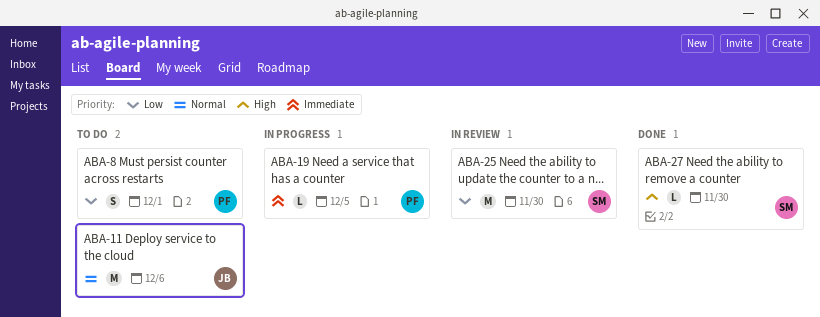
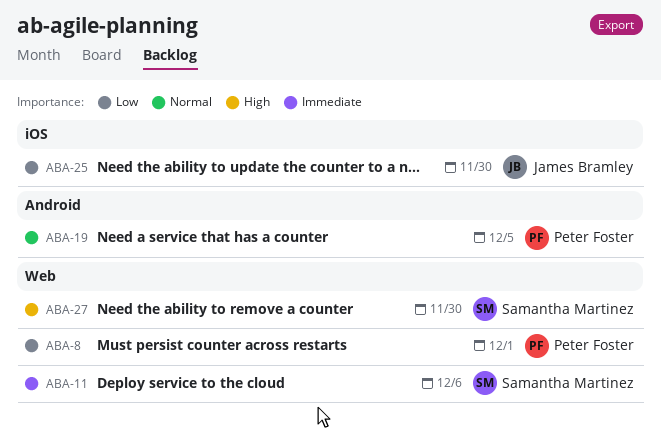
ABA-11, owner: James Bramley -> Samantha Martinez
ABA-11, priority: Normal -> Immediate
ABA-19, priority: Immediate -> Normal
ABA-25, owner: Samantha Martinez -> James Bramley

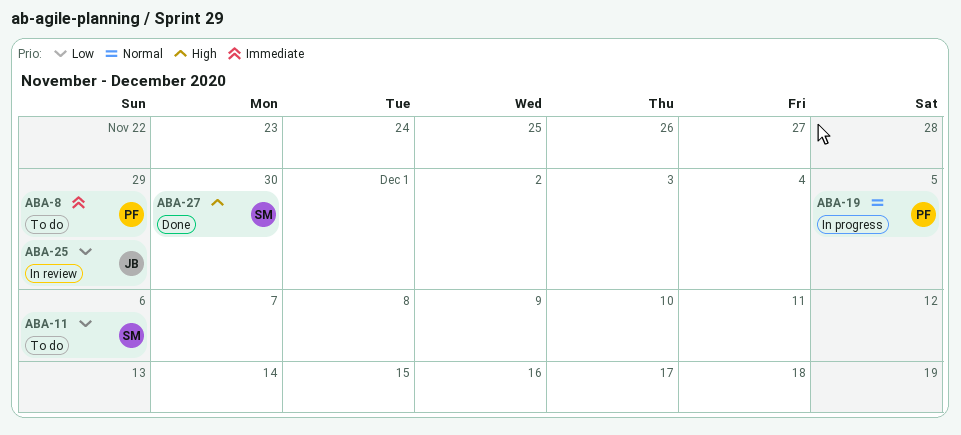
ABA-8, priority: Low -> Immediate
ABA-8, due: Dec 1 -> Nov 29
ABA-11, priority: Immediate -> Low
ABA-25, due: Nov 30 -> Nov 29

